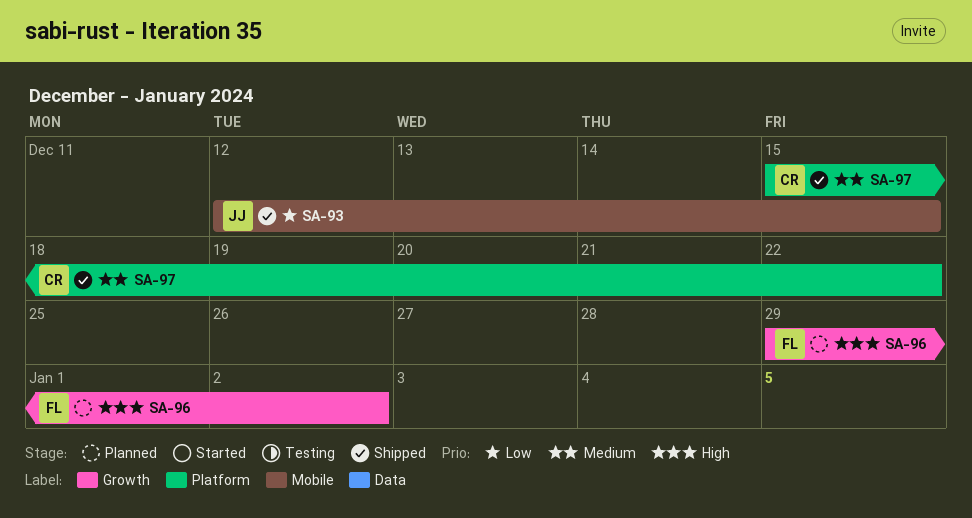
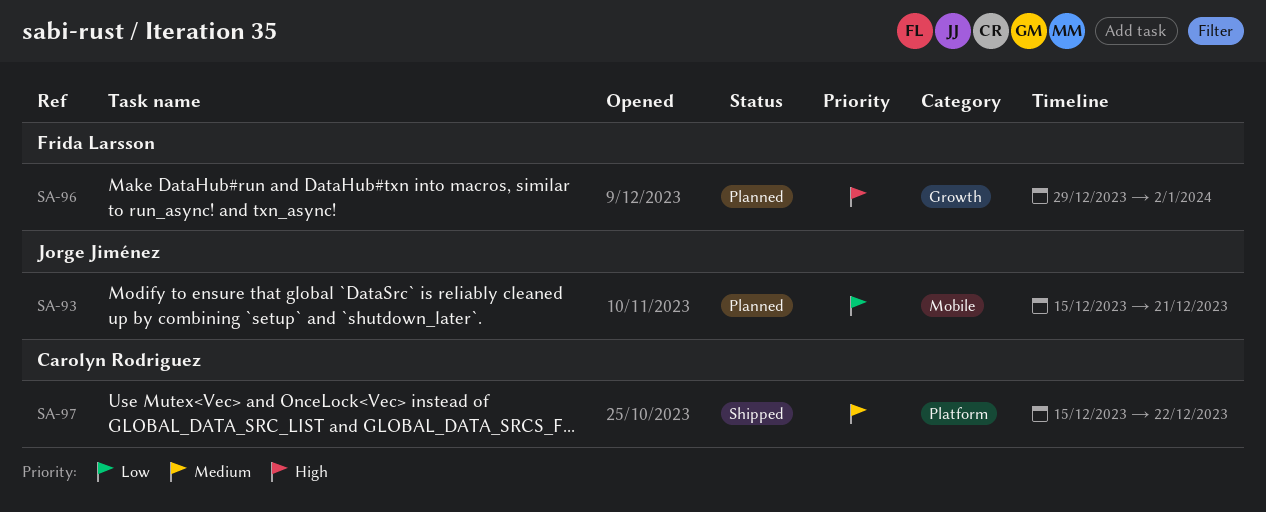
SA-93, status: Shipped -> Planned
SA-93, start: Dec 12 -> Dec 15
SA-93, due: Dec 15 -> Dec 21

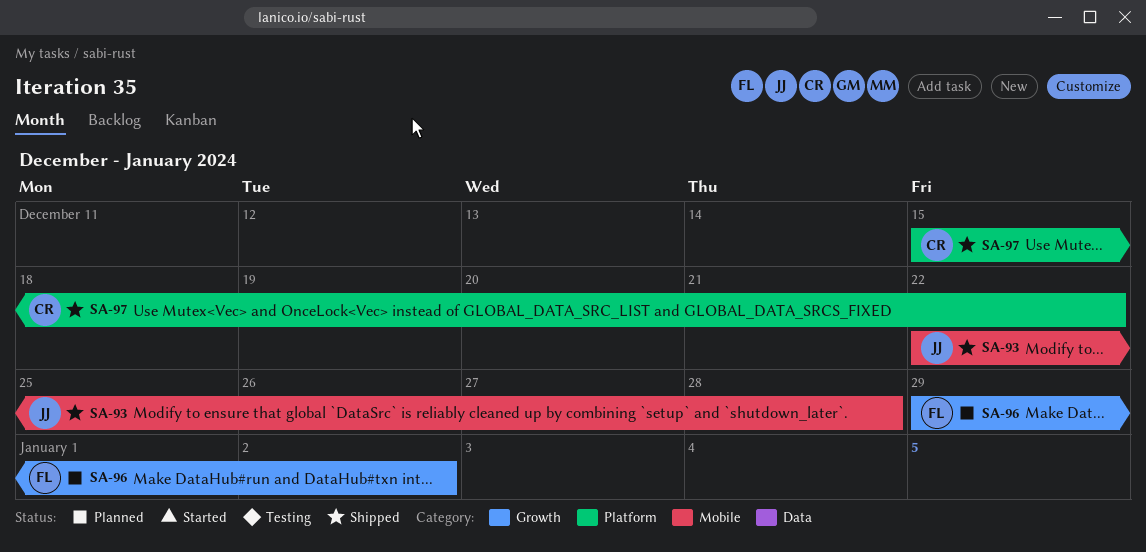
SA-93, status: Planned -> Shipped
SA-93, start: Dec 15 -> Dec 22
SA-93, due: Dec 21 -> Dec 28

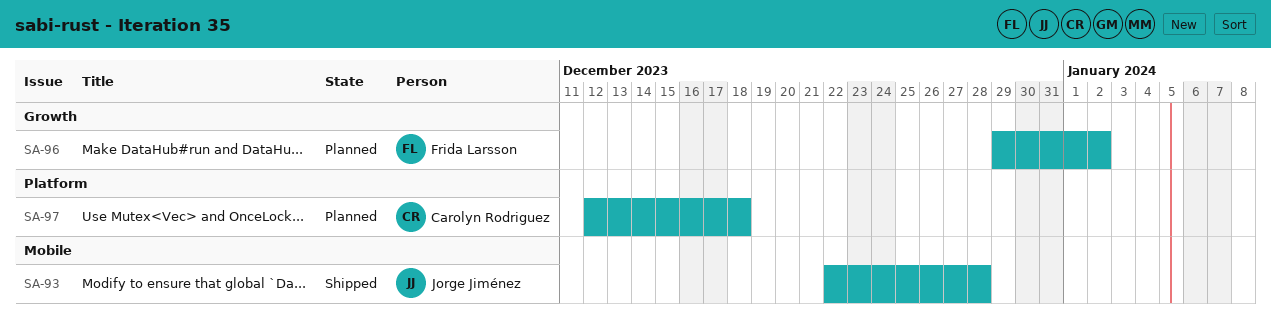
SA-97, status: Shipped -> Planned
SA-97, start: Dec 15 -> Dec 12
SA-97, due: Dec 22 -> Dec 18

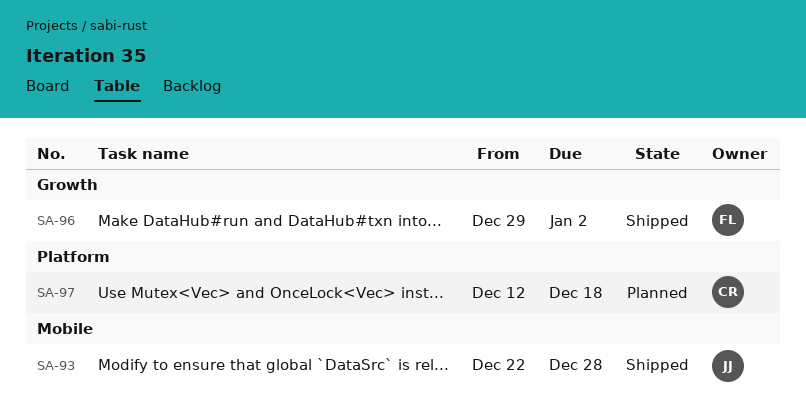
SA-96, status: Planned -> Shipped

